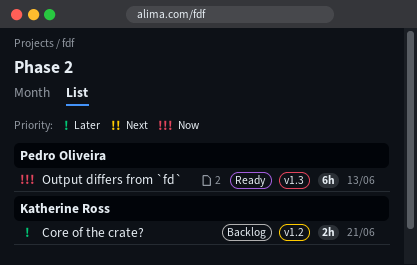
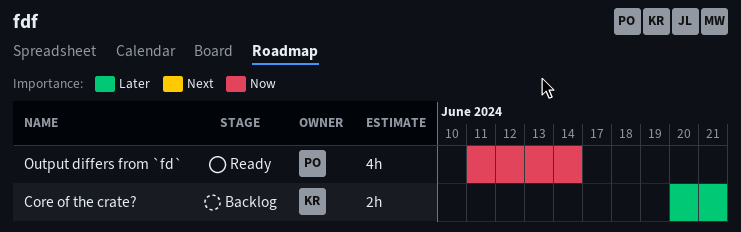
Output differs from `fd`, estimate: 6h -> 4h
Output differs from `fd`, due: Jun 13 -> Jun 14

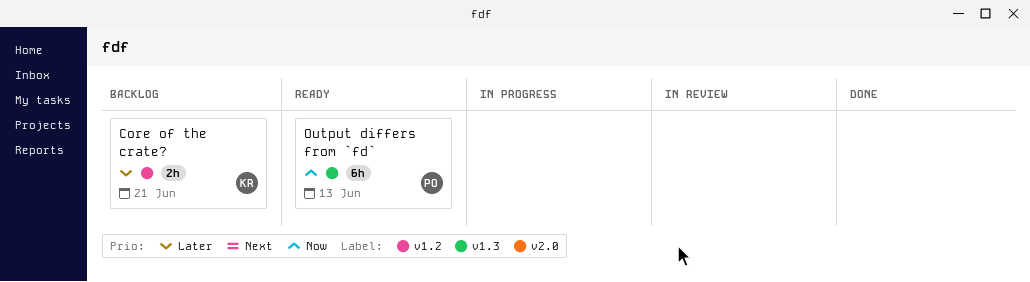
Output differs from `fd`, estimate: 4h -> 6h
Output differs from `fd`, due: Jun 14 -> Jun 13

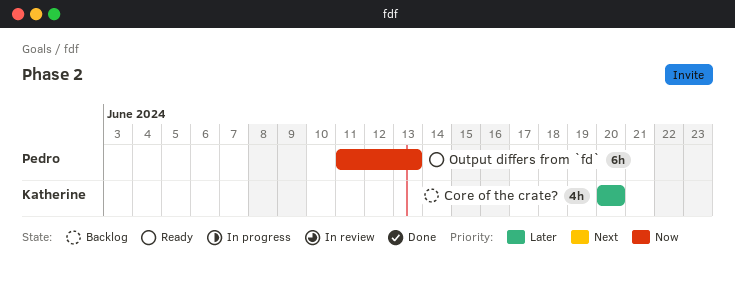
Core of the crate?, estimate: 2h -> 4h
Core of the crate?, due: Jun 21 -> Jun 20

